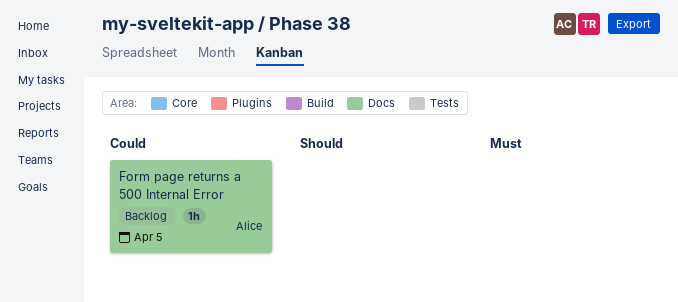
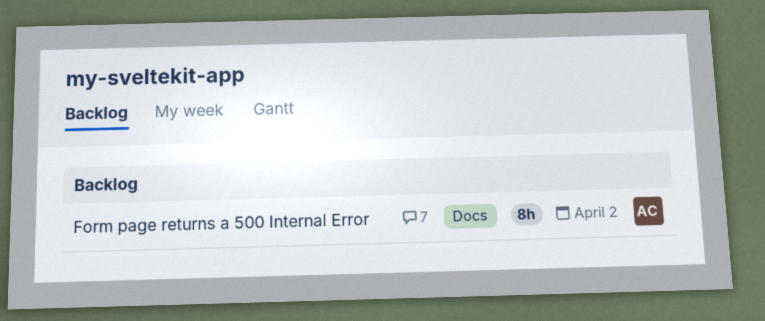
Form page returns a 500 Internal Error, estimate: 1h -> 8h
Form page returns a 500 Internal Error, due: Apr 5 -> Apr 2

